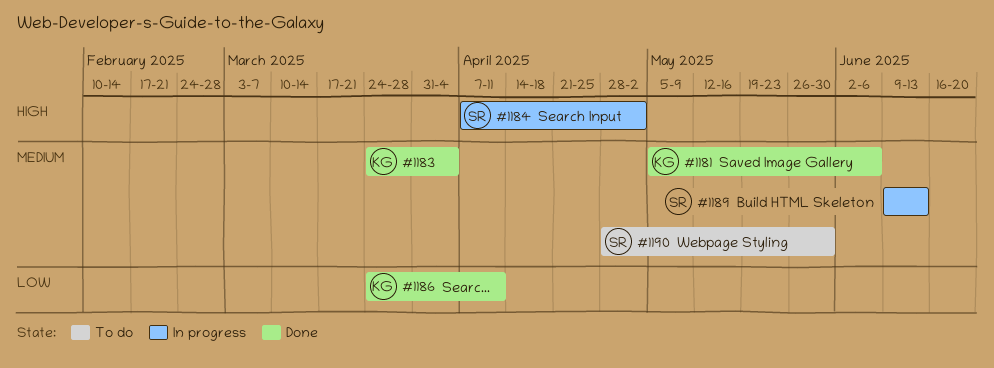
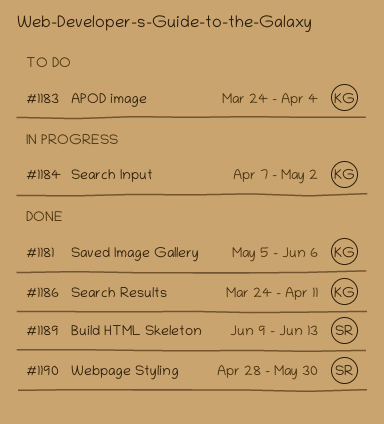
#1183, status: Done -> To do
#1184, owner: SR -> KG
#1189, status: In progress -> Done
#1190, status: To do -> Done

